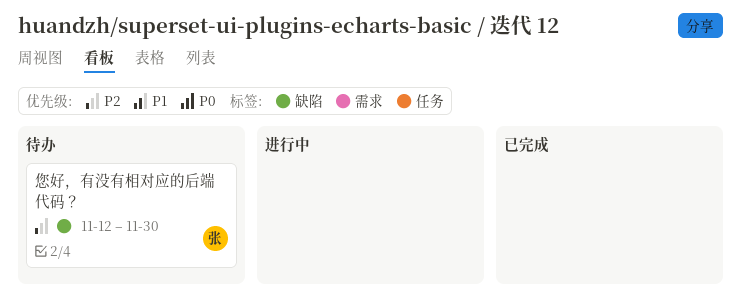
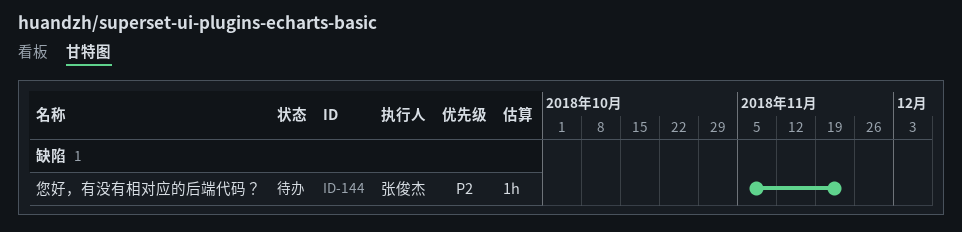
您好，有没有相对应的后端代码？, start: Nov 12 -> Nov 5
您好，有没有相对应的后端代码？, due: Nov 30 -> Nov 23

